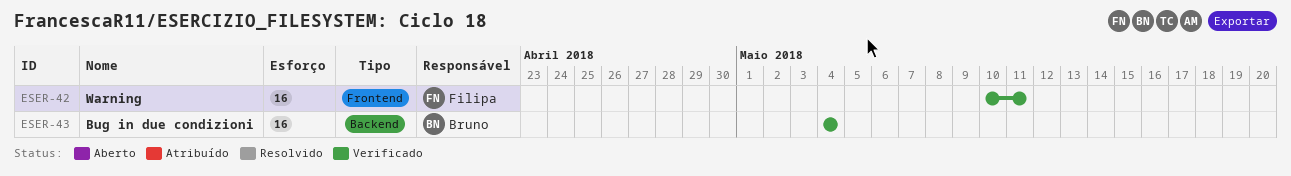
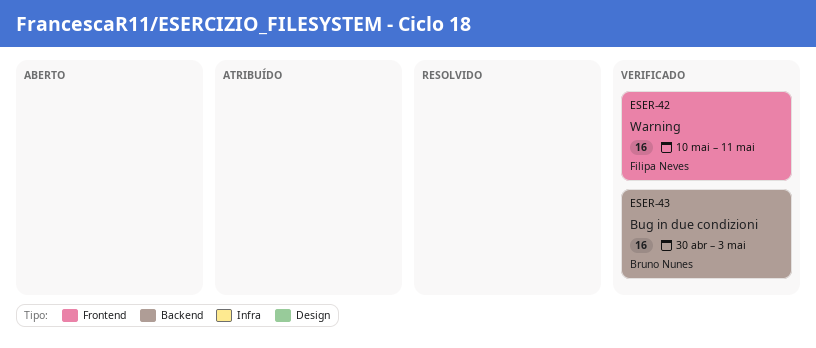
ESER-43, start: May 4 -> Apr 30
ESER-43, due: May 4 -> May 3

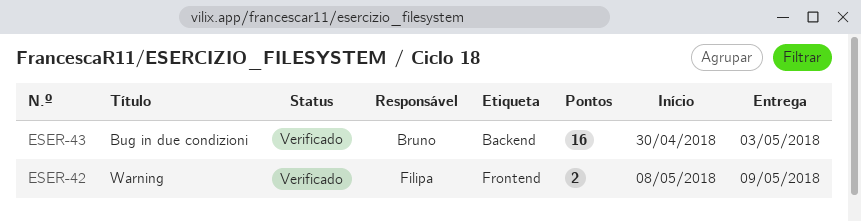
ESER-42, estimate: 16 -> 2
ESER-42, start: May 10 -> May 8
ESER-42, due: May 11 -> May 9

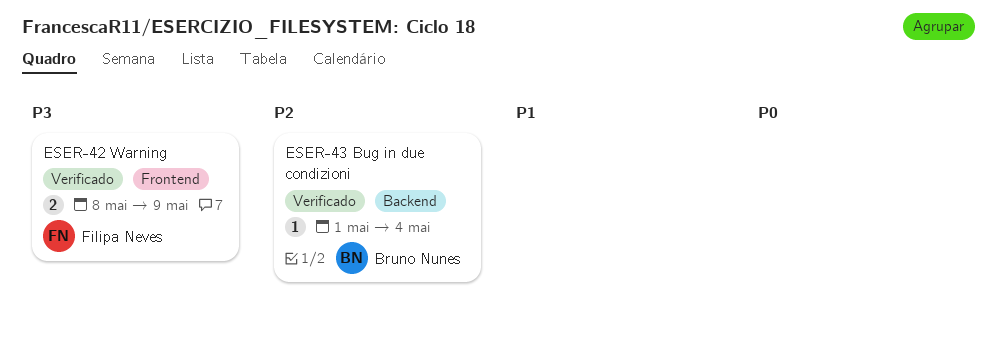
ESER-43, estimate: 16 -> 1
ESER-43, start: Apr 30 -> May 1
ESER-43, due: May 3 -> May 4

